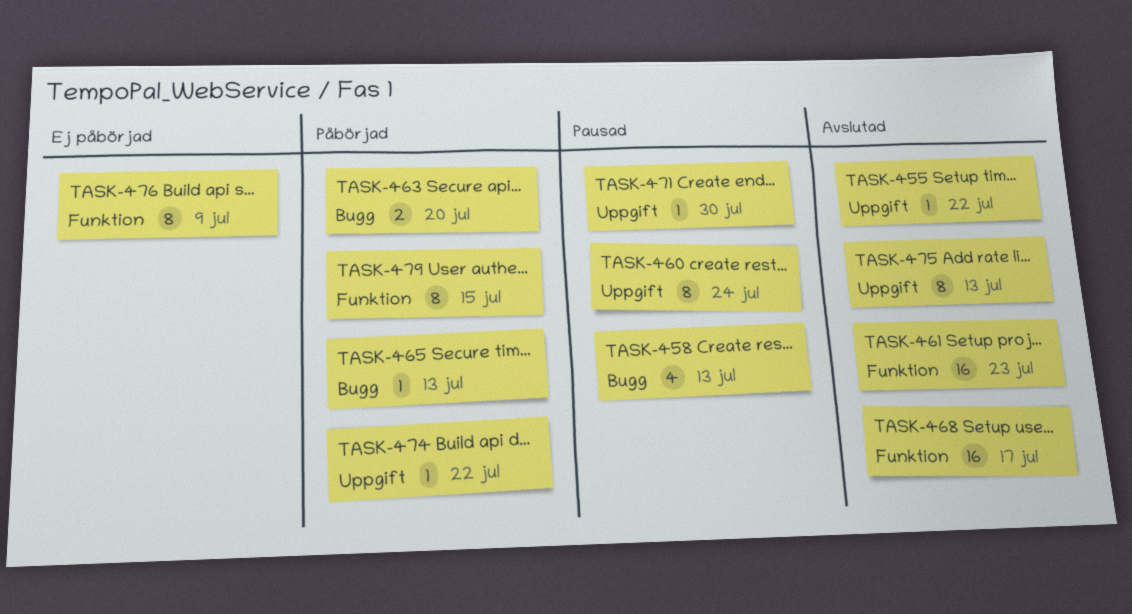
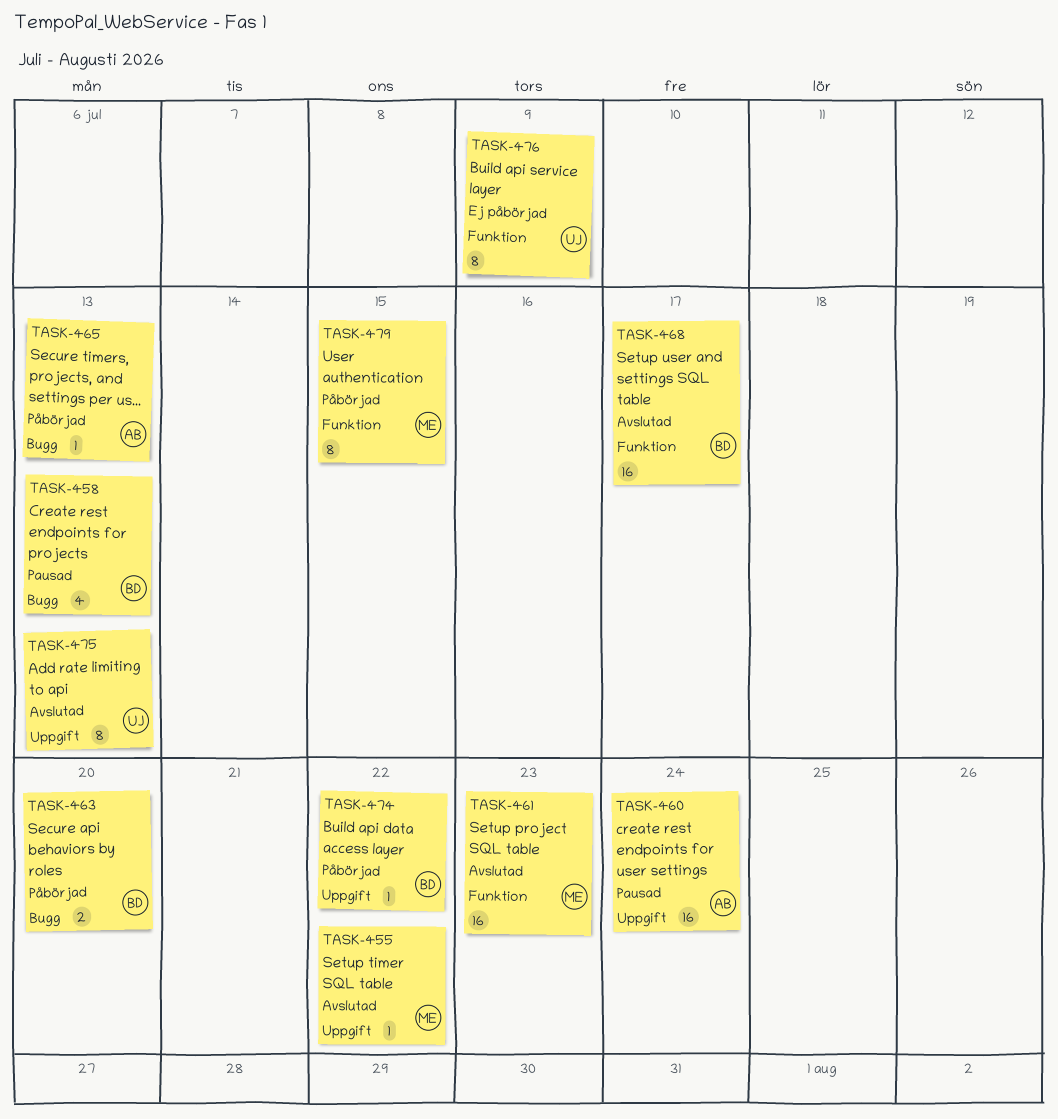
TASK-460, estimate: 8 -> 16
TASK-471: present -> none

